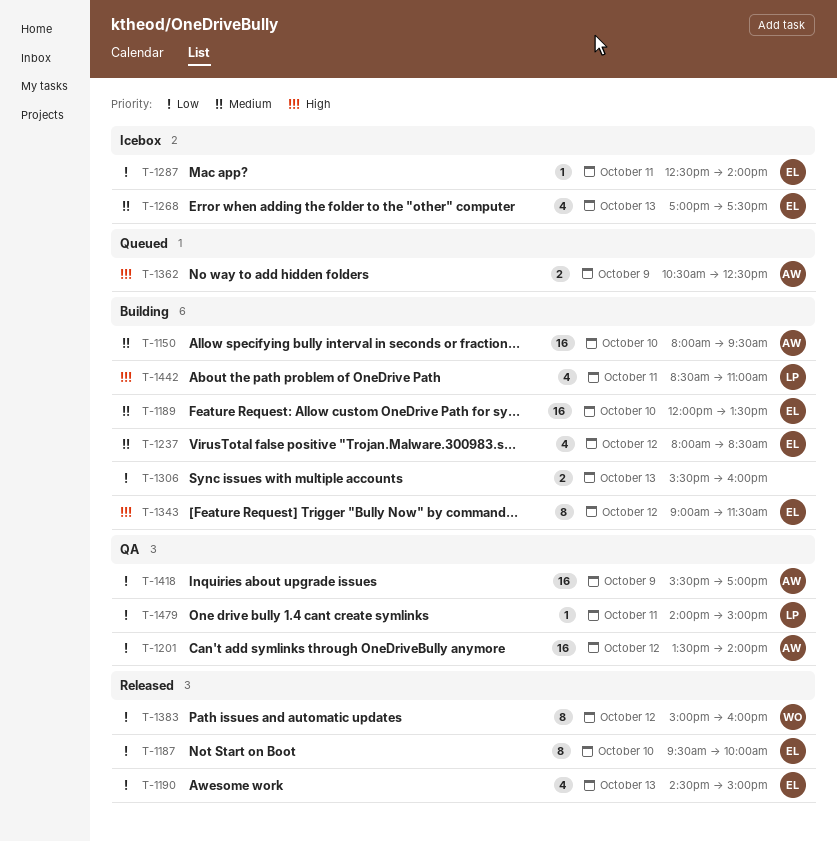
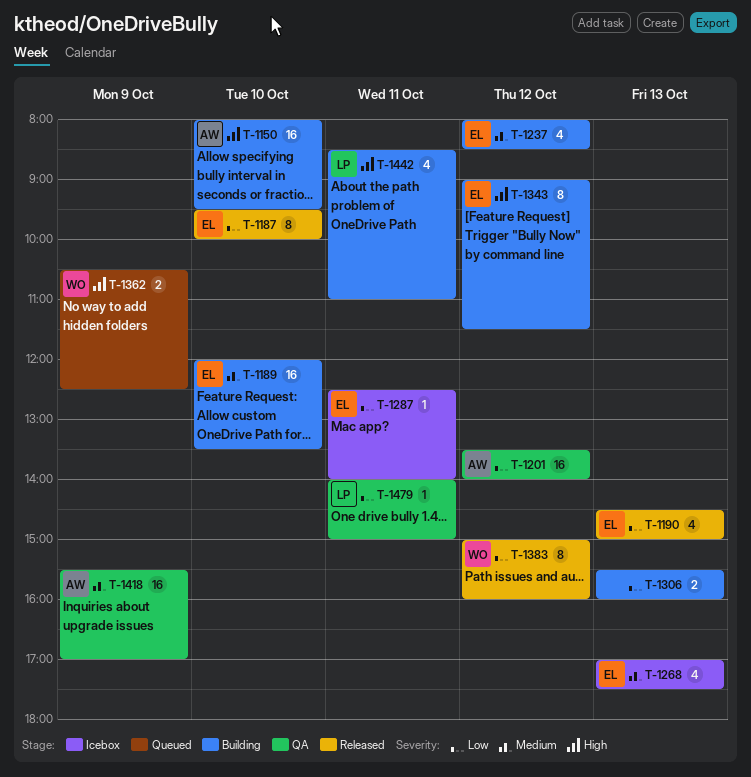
T-1150, priority: Medium -> High
T-1362, owner: AW -> WO
T-1418, priority: Low -> Medium

